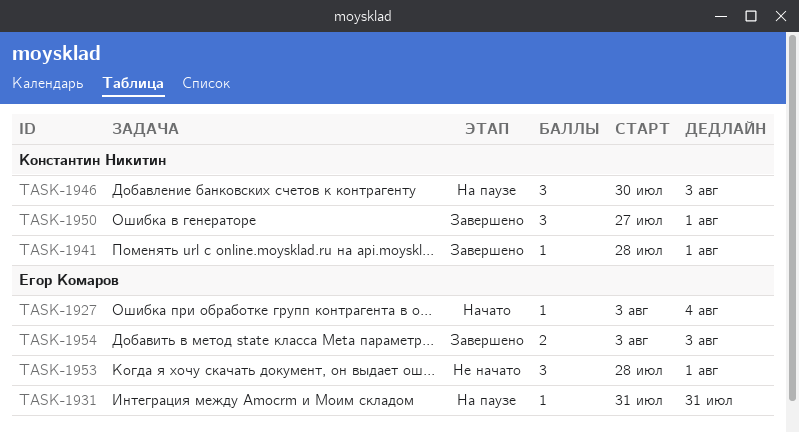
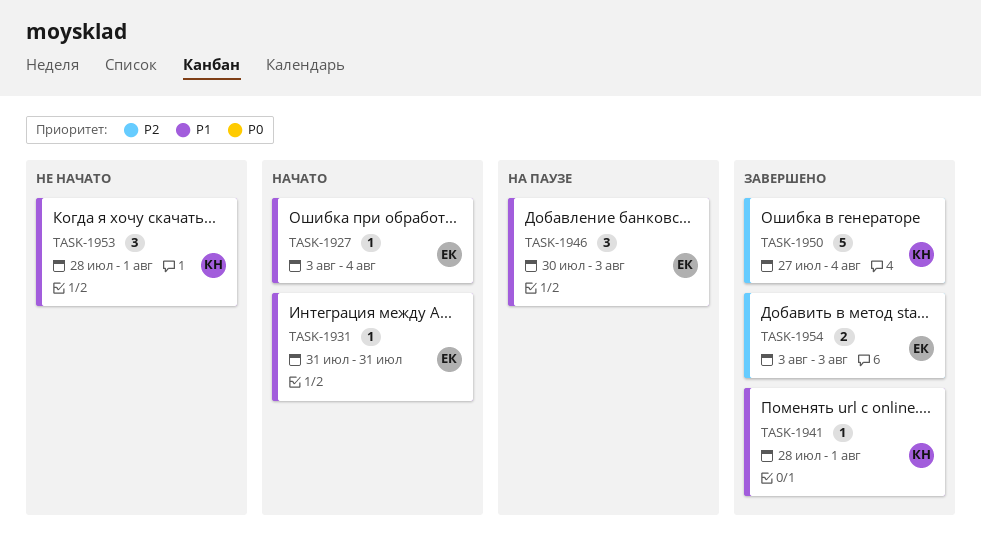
TASK-1931, status: На паузе -> Начато
TASK-1946, owner: Константин Никитин -> Егор Комаров
TASK-1950, estimate: 3 -> 5
TASK-1950, due: Aug 1 -> Aug 4
TASK-1953, owner: Егор Комаров -> Константин Никитин

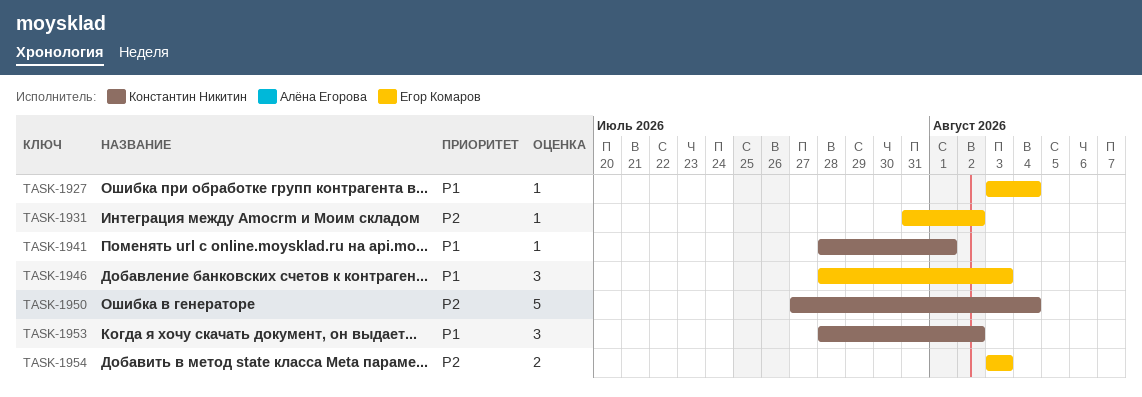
TASK-1931, priority: P1 -> P2
TASK-1931, due: Jul 31 -> Aug 2
TASK-1946, start: Jul 30 -> Jul 28
TASK-1953, due: Aug 1 -> Aug 2

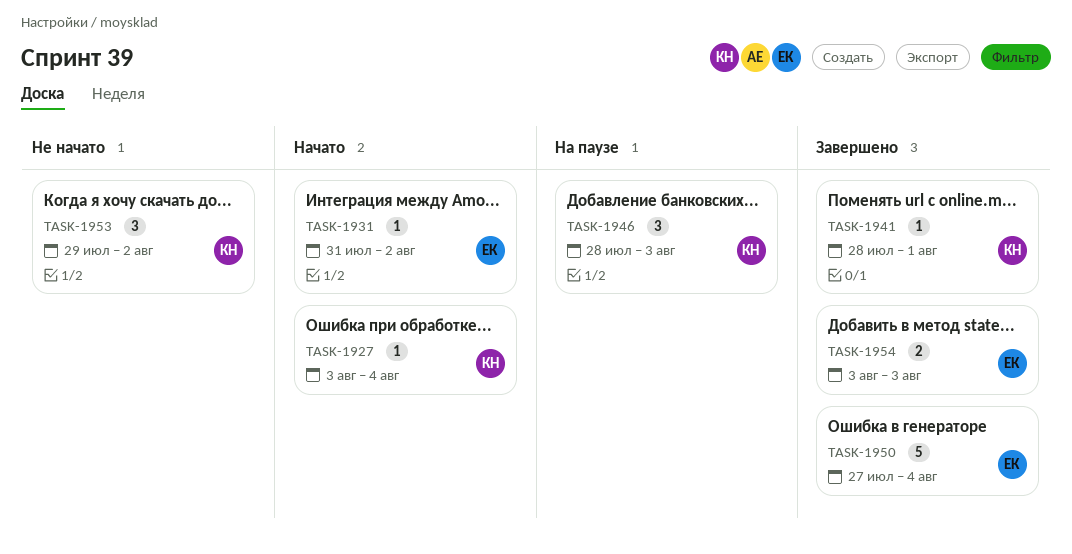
TASK-1927, owner: Егор Комаров -> Константин Никитин
TASK-1946, owner: Егор Комаров -> Константин Никитин
TASK-1950, owner: Константин Никитин -> Егор Комаров
TASK-1953, start: Jul 28 -> Jul 29

